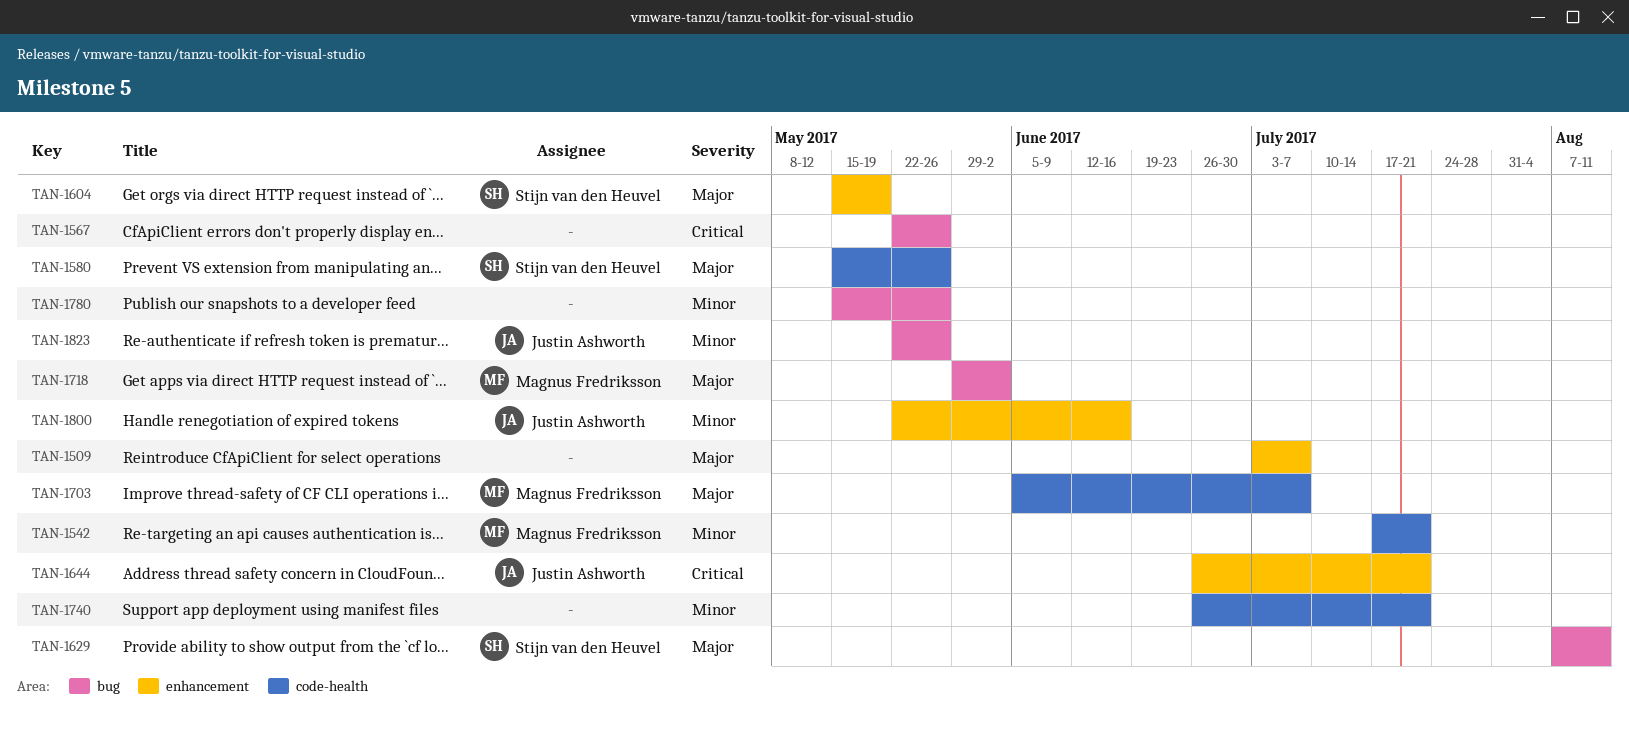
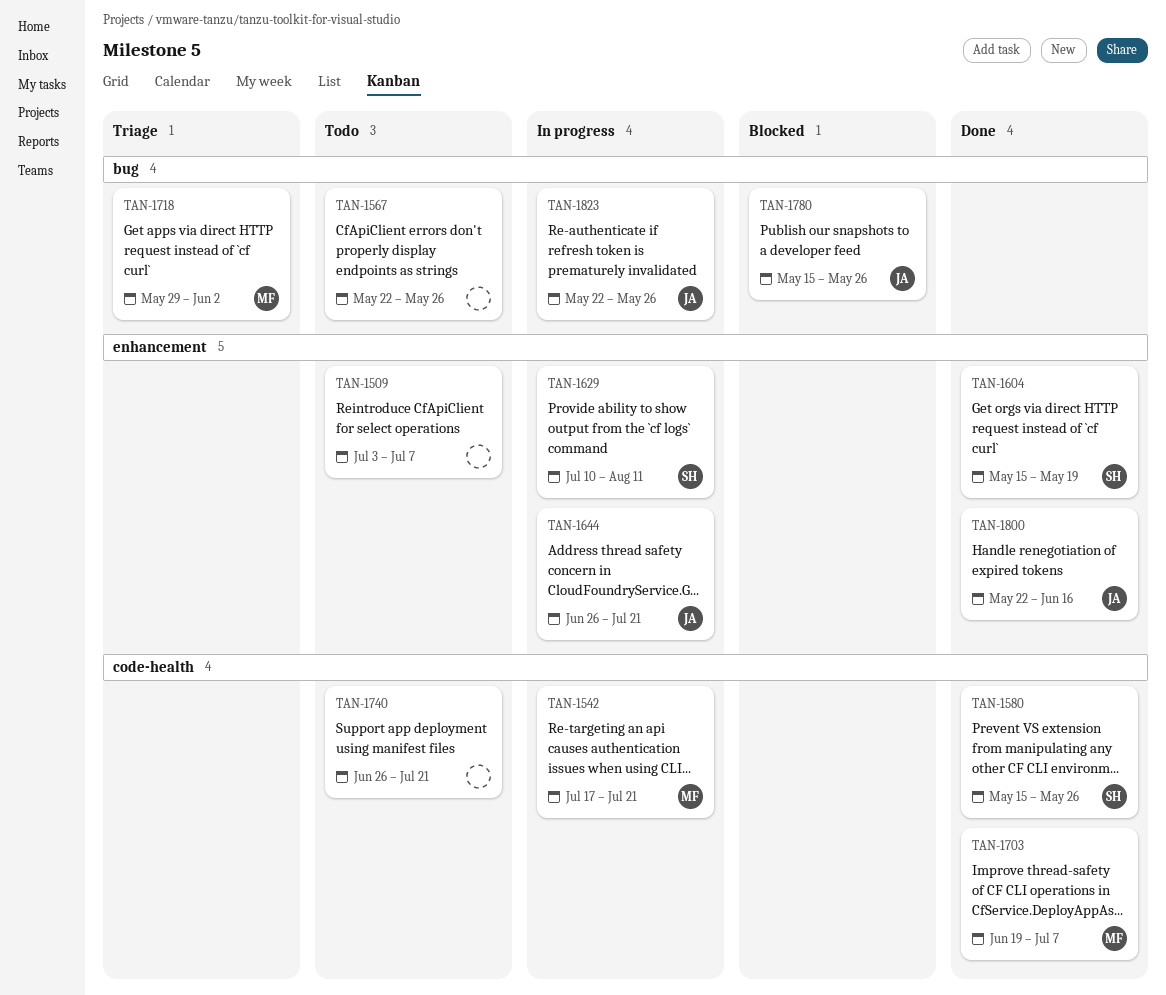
TAN-1629, label: bug -> enhancement
TAN-1629, start: Aug 7 -> Jul 10
TAN-1703, start: Jun 5 -> Jun 19
TAN-1780, owner: none -> Justin Ashworth

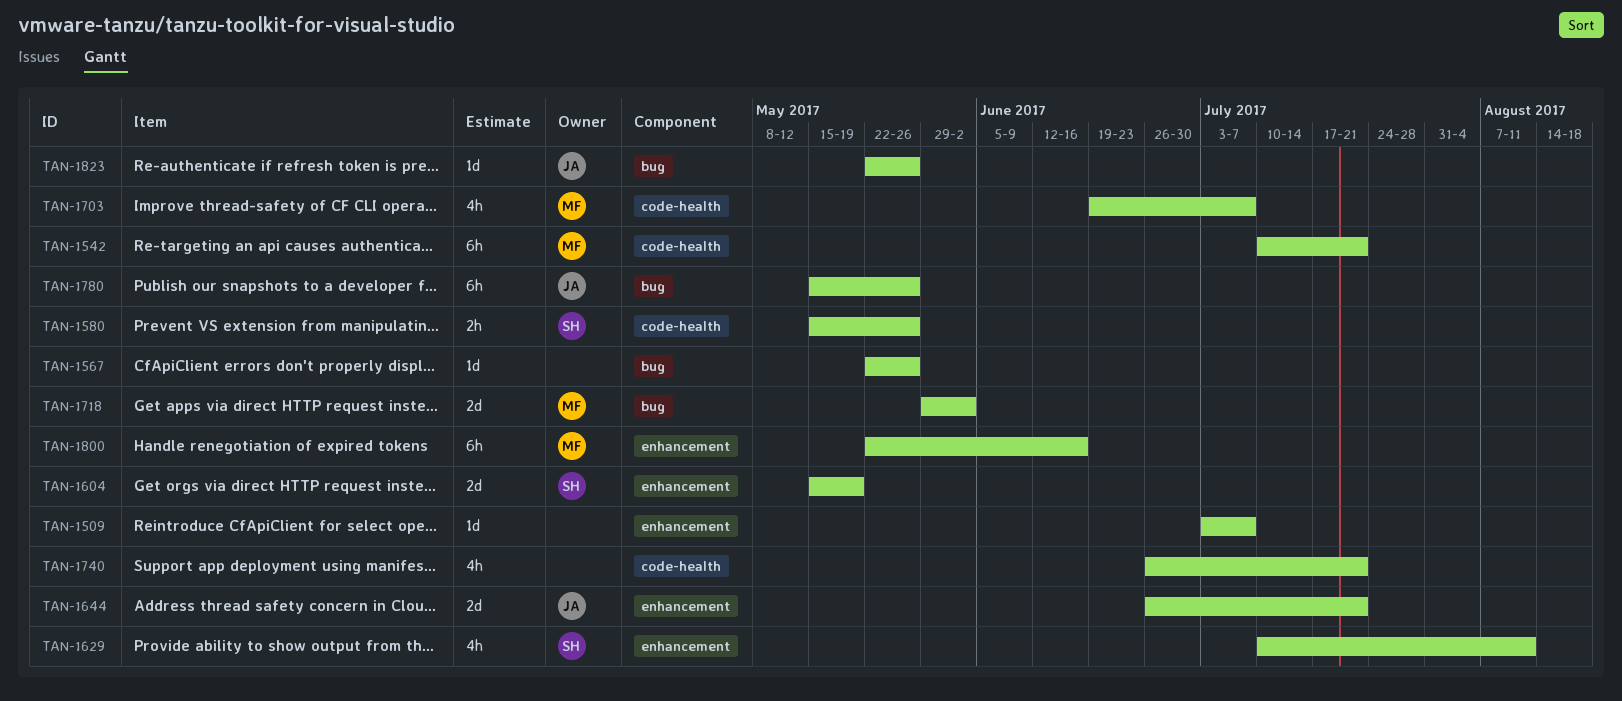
TAN-1542, start: Jul 17 -> Jul 10
TAN-1800, owner: JA -> MF

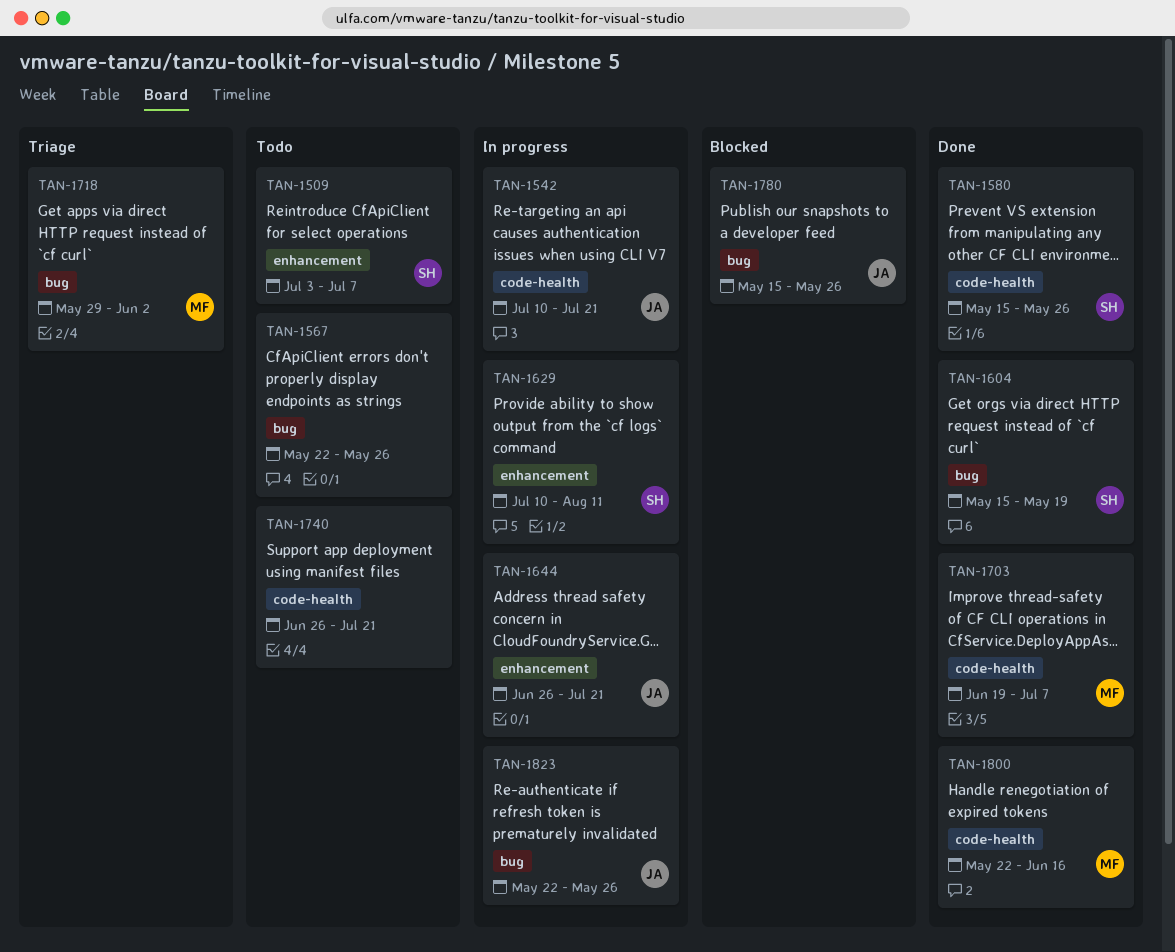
TAN-1509, owner: none -> SH
TAN-1542, owner: MF -> JA
TAN-1604, label: enhancement -> bug
TAN-1800, label: enhancement -> code-health

